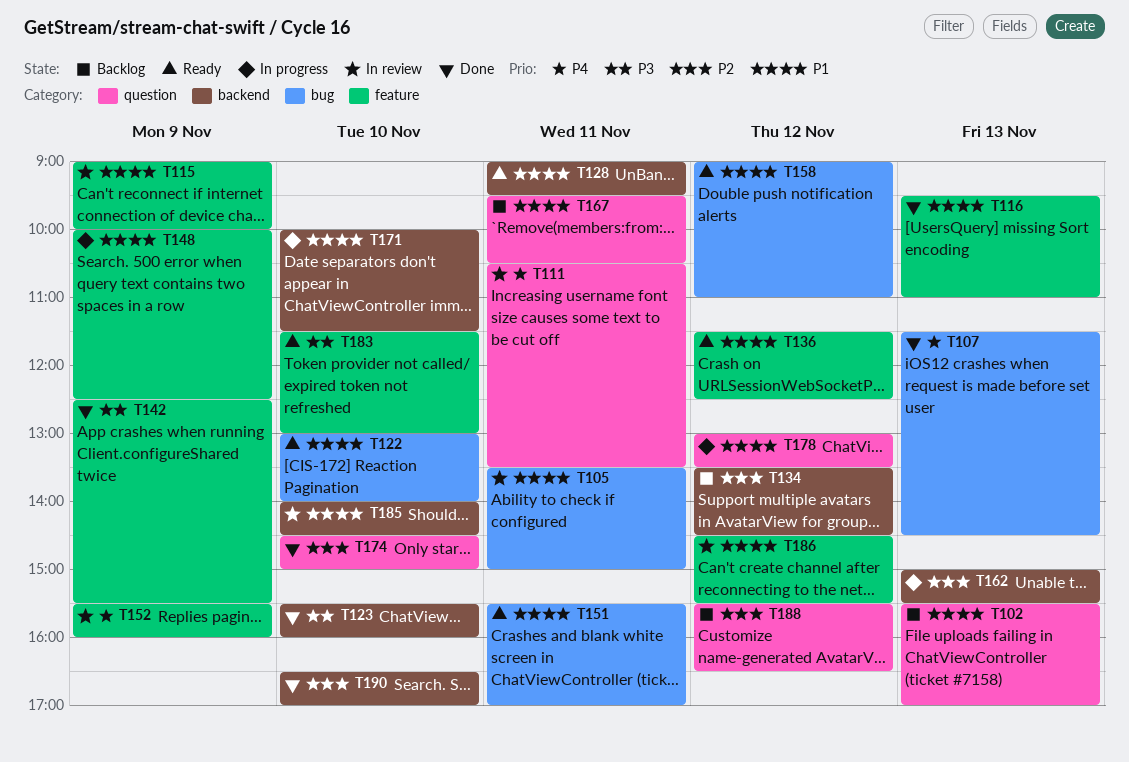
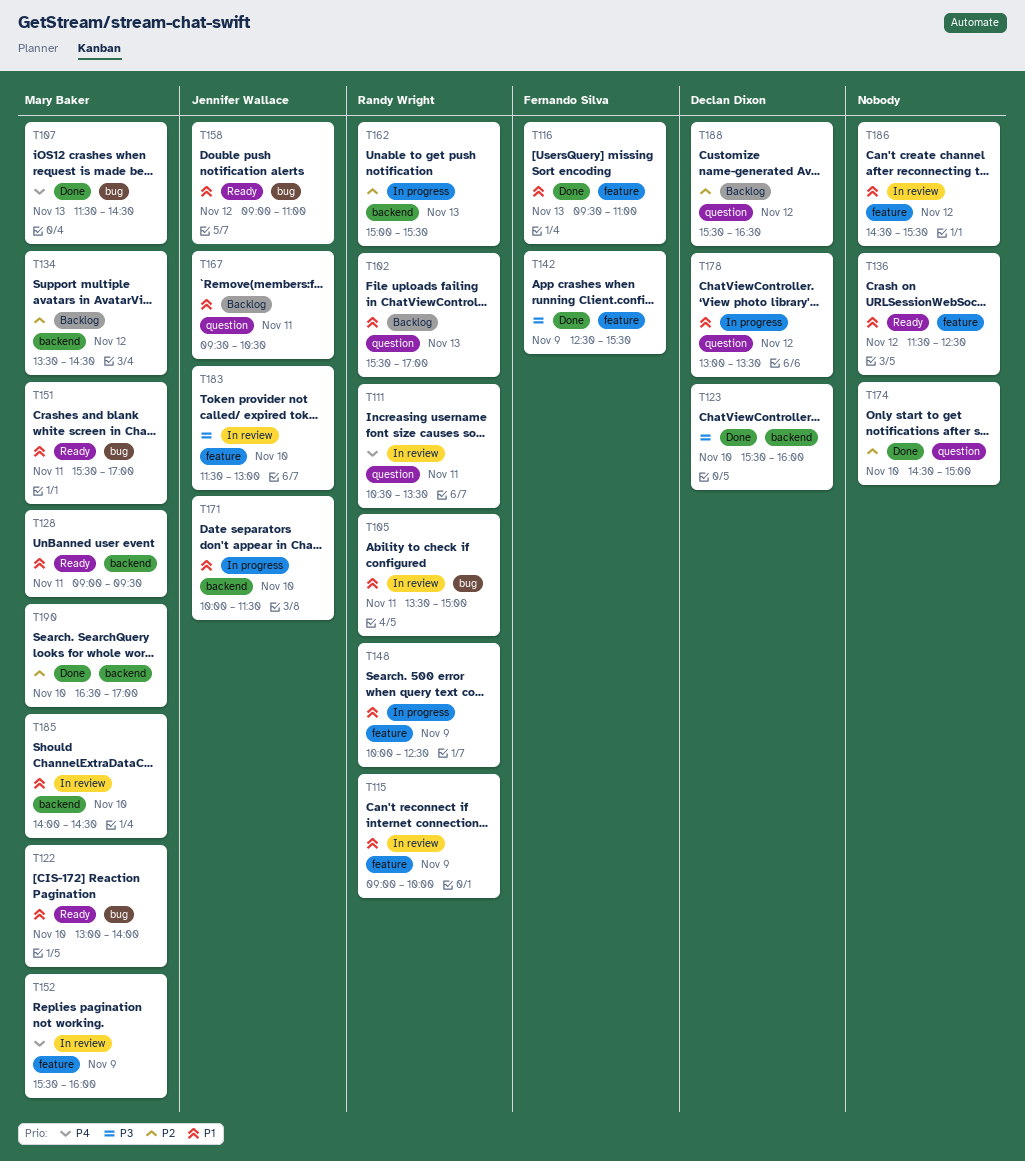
T183, status: Ready -> In review

